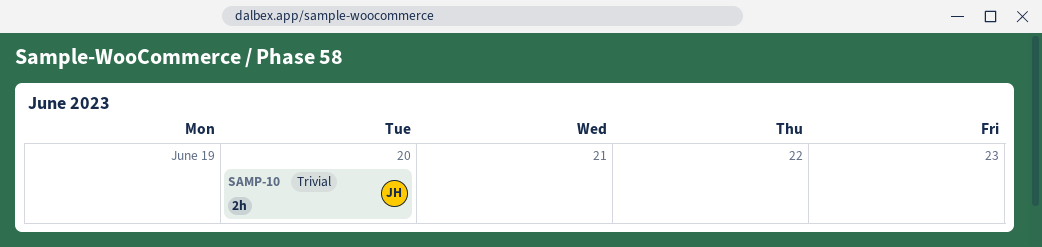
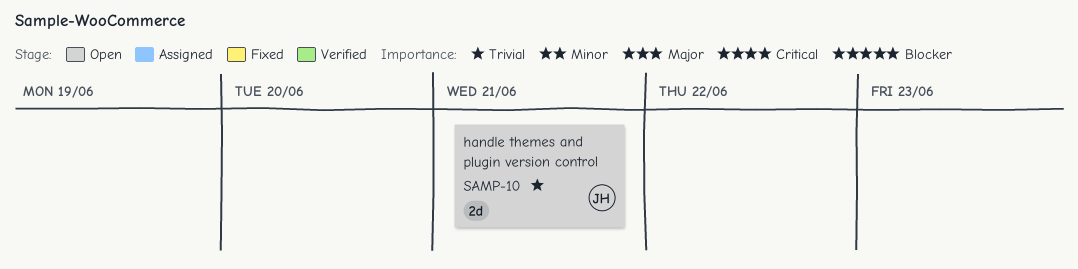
SAMP-10, estimate: 2h -> 2d
SAMP-10, due: Jun 20 -> Jun 21

